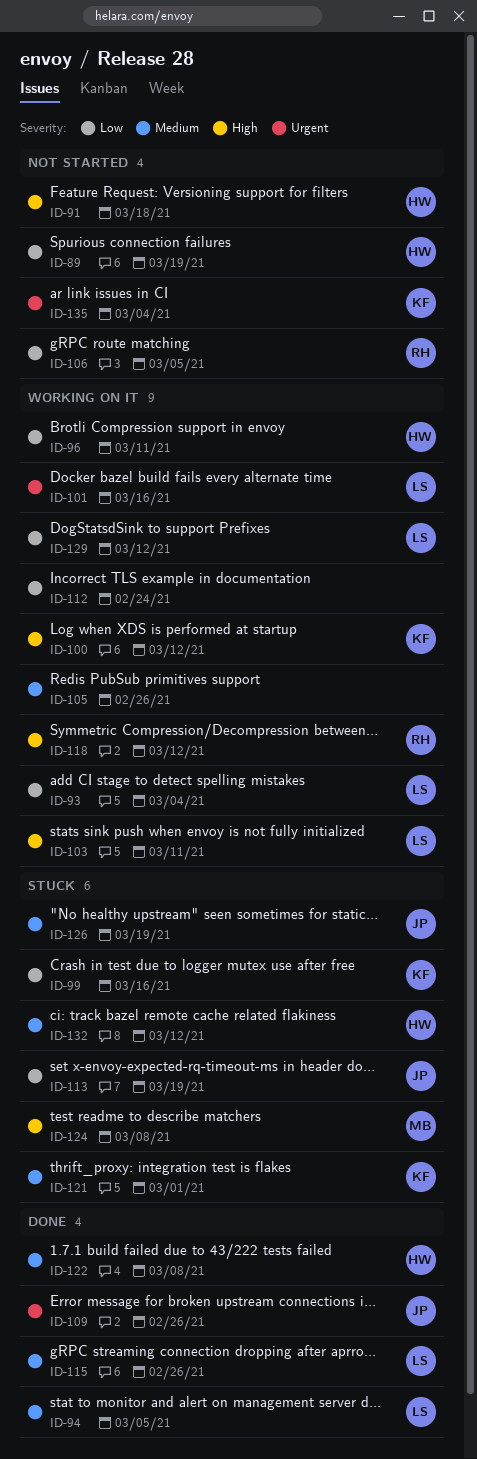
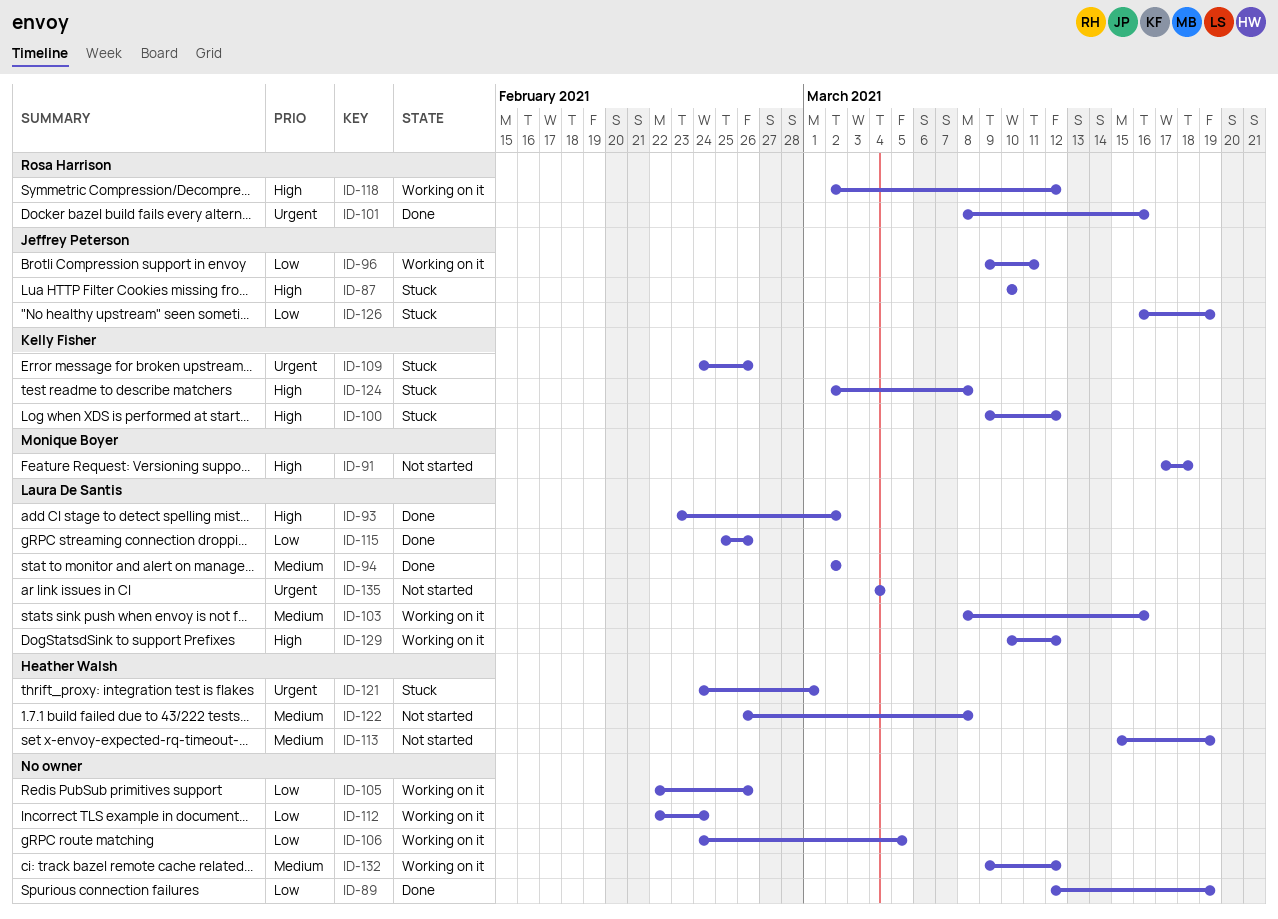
ID-87: none -> present
ID-89, status: Not started -> Done
ID-89, owner: Heather Walsh -> none
ID-91, owner: Heather Walsh -> Monique Boyer
ID-93, status: Working on it -> Done
ID-93, priority: Low -> High
ID-93, due: Mar 4 -> Mar 2
ID-94, due: Mar 5 -> Mar 2
ID-96, owner: Heather Walsh -> Jeffrey Peterson
ID-99: present -> none
ID-100, status: Working on it -> Stuck
ID-101, status: Working on it -> Done
ID-101, owner: Laura De Santis -> Rosa Harrison
ID-103, priority: High -> Medium
ID-103, due: Mar 11 -> Mar 16
ID-105, priority: Medium -> Low
ID-106, status: Not started -> Working on it
ID-106, owner: Rosa Harrison -> none
ID-109, status: Done -> Stuck
ID-109, owner: Jeffrey Peterson -> Kelly Fisher
ID-113, status: Stuck -> Not started
ID-113, owner: Jeffrey Peterson -> Heather Walsh
ID-113, priority: Low -> Medium
ID-115, priority: Medium -> Low
ID-121, owner: Kelly Fisher -> Heather Walsh
ID-121, priority: Medium -> Urgent
ID-122, status: Done -> Not started
ID-124, owner: Monique Boyer -> Kelly Fisher
ID-126, priority: Medium -> Low
ID-129, priority: Low -> High
ID-132, status: Stuck -> Working on it
ID-132, owner: Heather Walsh -> none
ID-135, owner: Kelly Fisher -> Laura De Santis

